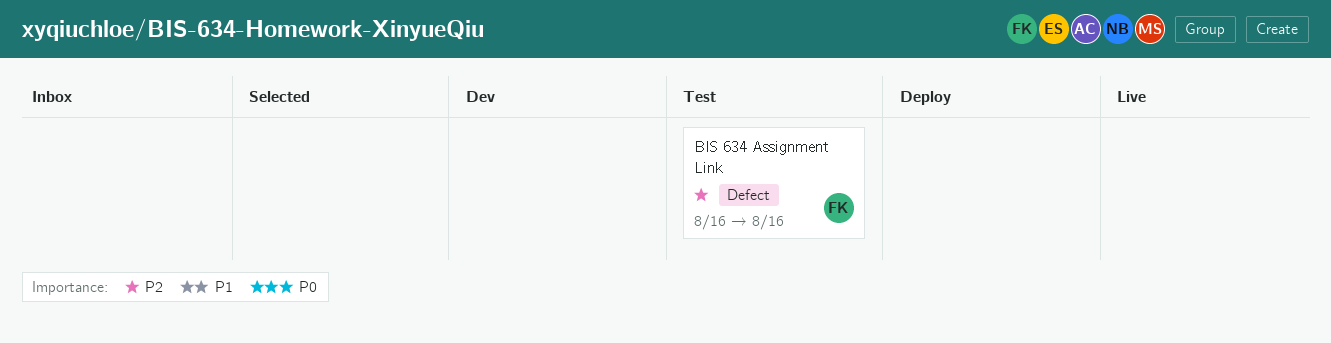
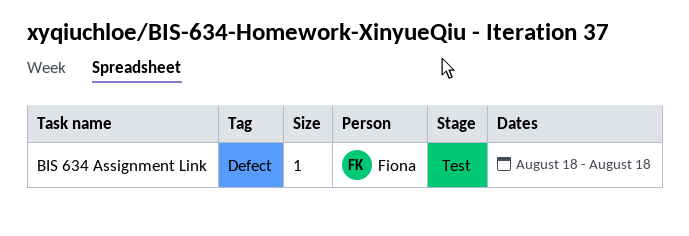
BIS 634 Assignment Link, start: Aug 16 -> Aug 18
BIS 634 Assignment Link, due: Aug 16 -> Aug 18

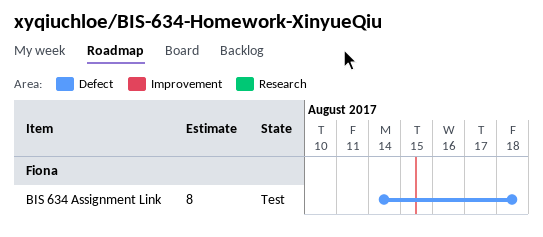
BIS 634 Assignment Link, estimate: 1 -> 8
BIS 634 Assignment Link, start: Aug 18 -> Aug 14

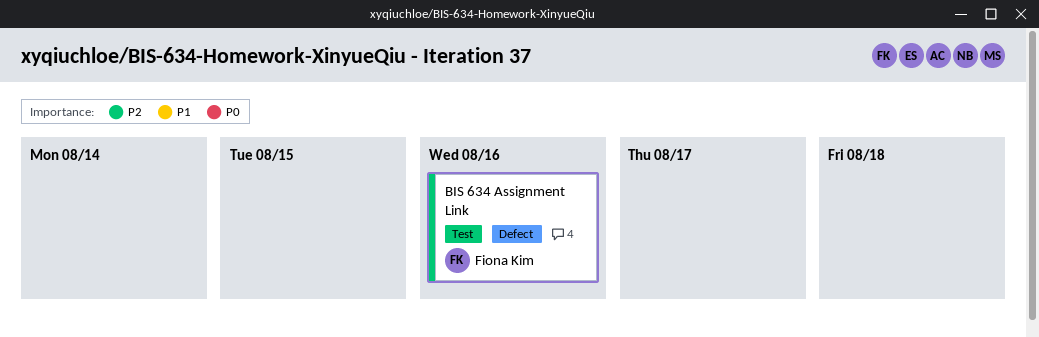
BIS 634 Assignment Link, due: Aug 18 -> Aug 16

